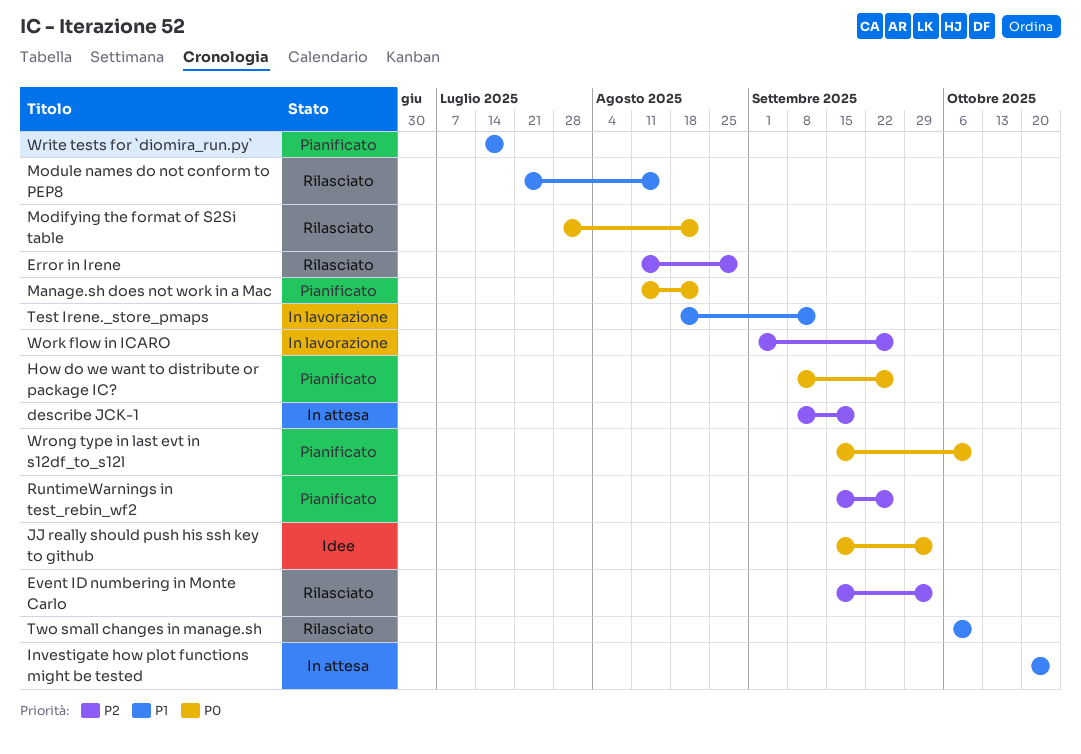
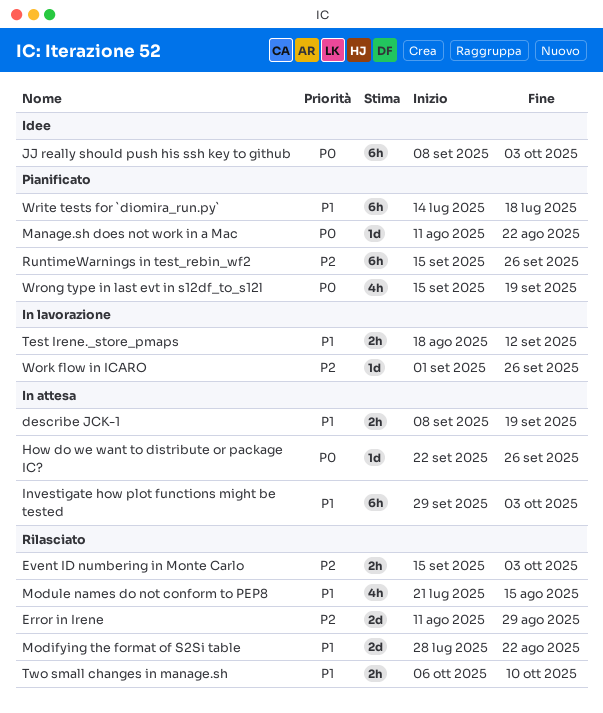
describe JCK-1, priority: P2 -> P1
How do we want to distribute or package IC?, status: Pianificato -> In attesa
How do we want to distribute or package IC?, start: Sep 8 -> Sep 22
Investigate how plot functions might be tested, start: Oct 20 -> Sep 29
Investigate how plot functions might be tested, due: Oct 24 -> Oct 3
JJ really should push his ssh key to github, start: Sep 15 -> Sep 8
Modifying the format of S2Si table, priority: P0 -> P1
Wrong type in last evt in s12df_to_s12l, due: Oct 10 -> Sep 19

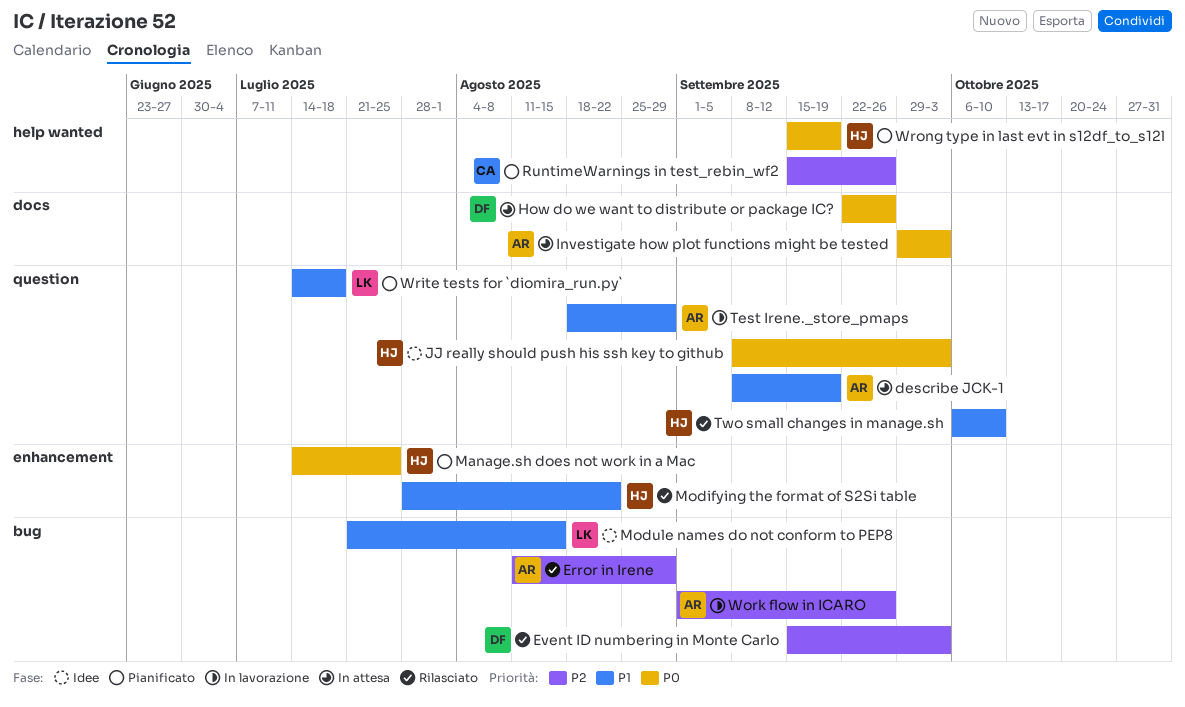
Investigate how plot functions might be tested, priority: P1 -> P0
Manage.sh does not work in a Mac, start: Aug 11 -> Jul 14
Manage.sh does not work in a Mac, due: Aug 22 -> Jul 25
Module names do not conform to PEP8, status: Rilasciato -> Idee
Test Irene._store_pmaps, due: Sep 12 -> Aug 29

